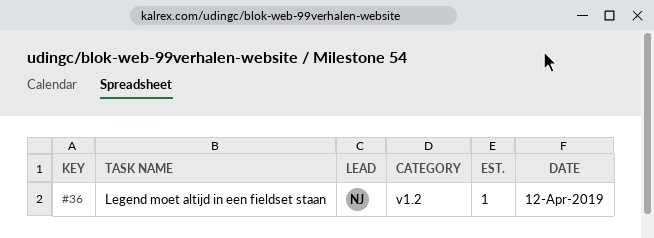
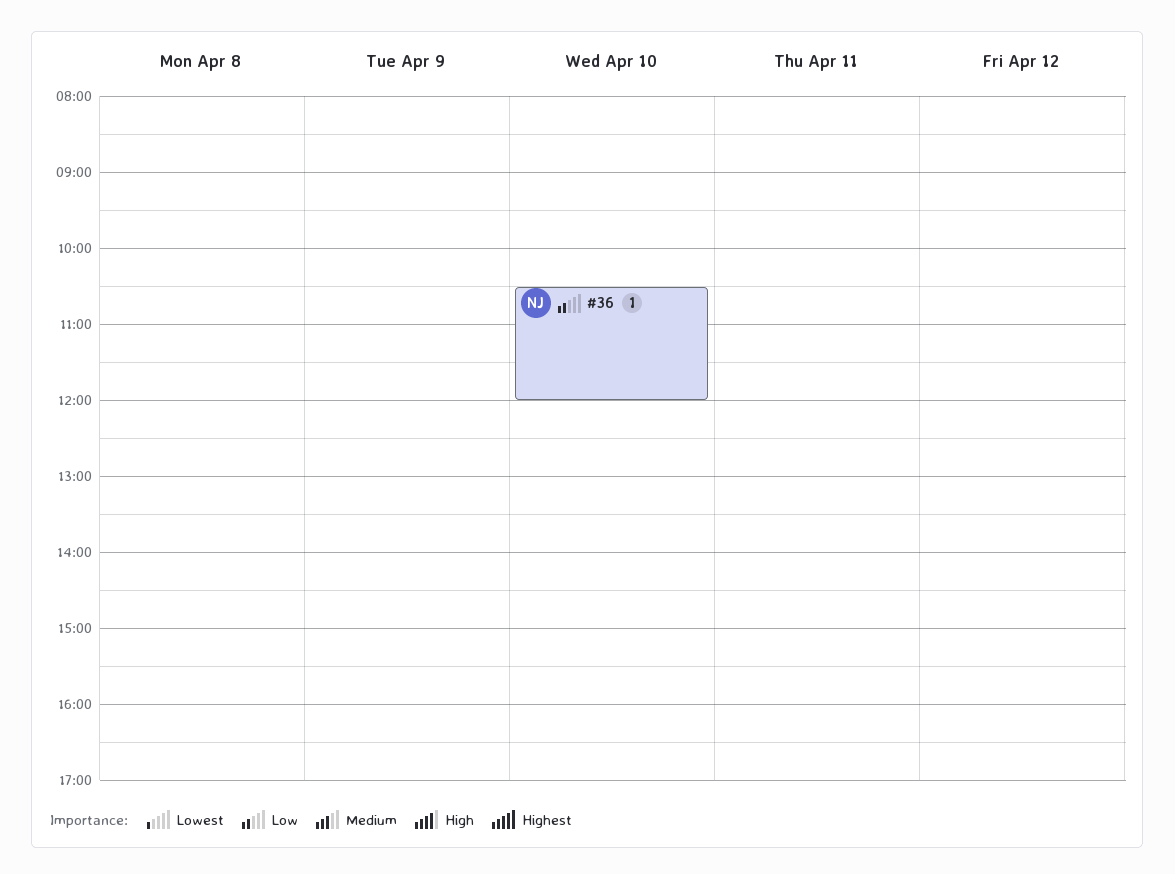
#36, day: Apr 12 -> Apr 10

